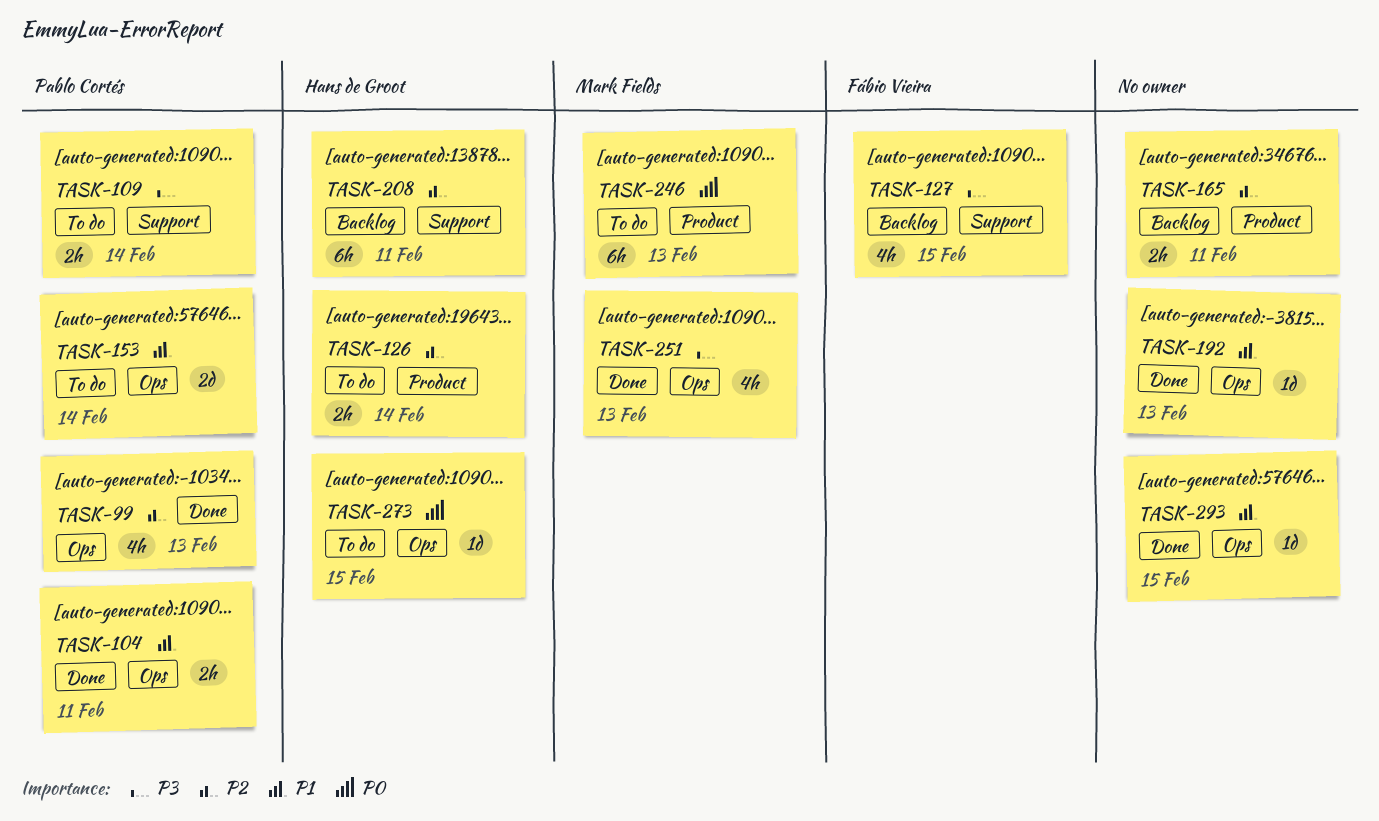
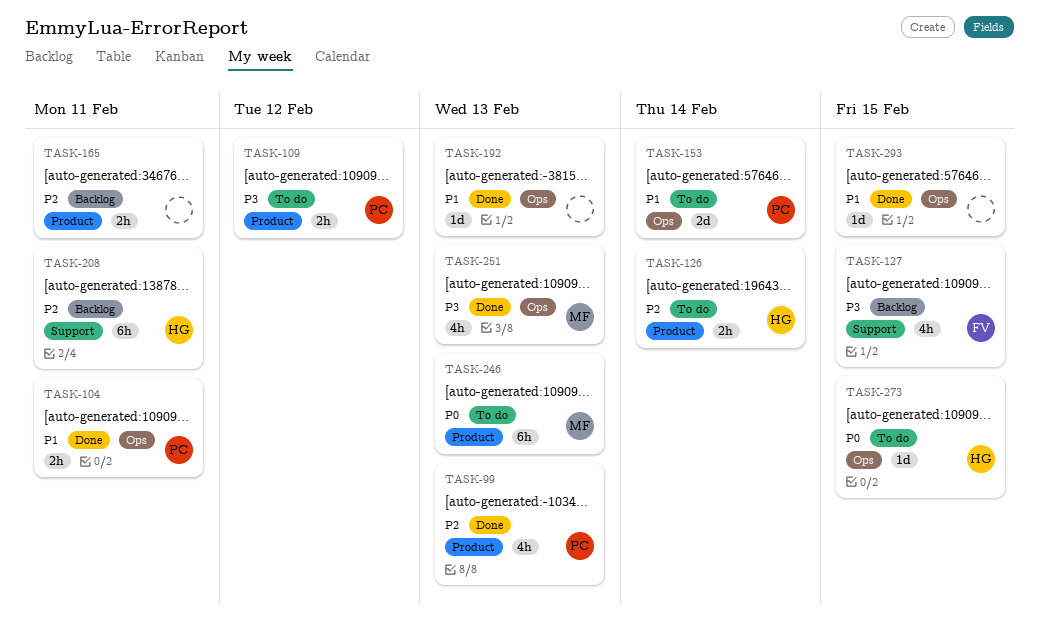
TASK-99, label: Ops -> Product
TASK-109, label: Support -> Product
TASK-109, due: Feb 14 -> Feb 12

